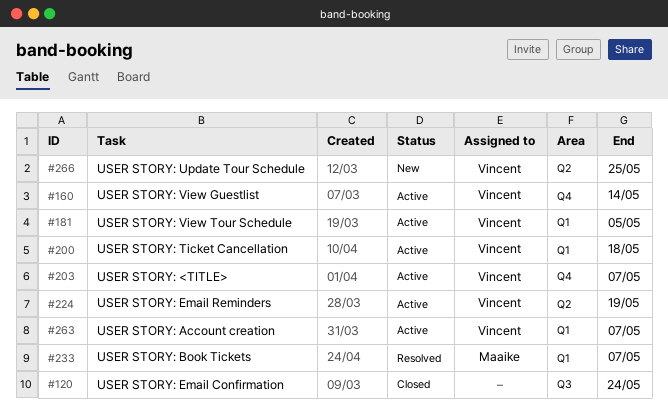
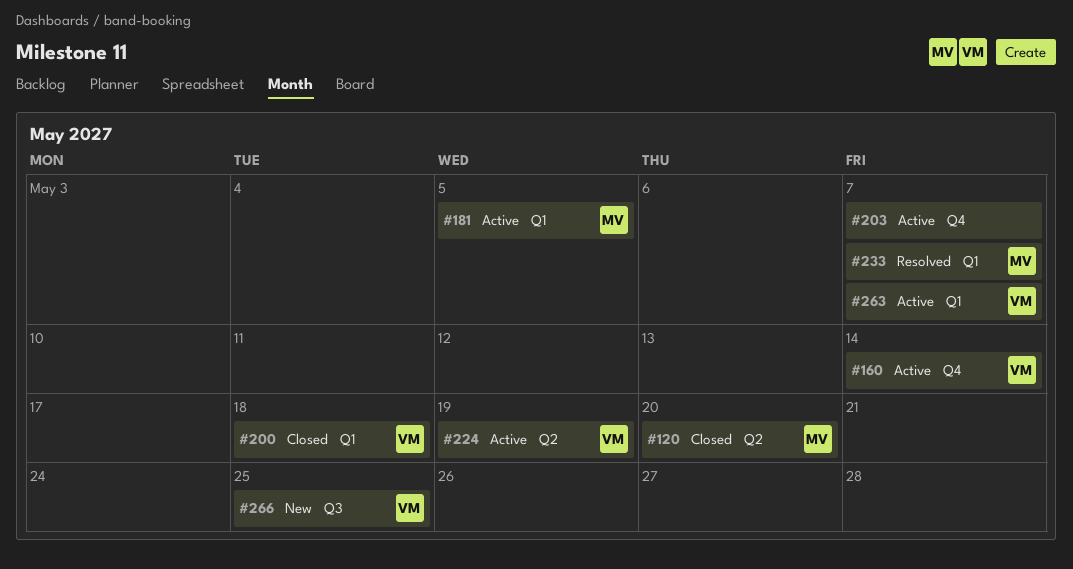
#120, owner: none -> Maaike
#120, label: Q3 -> Q2
#120, due: May 24 -> May 20
#181, owner: Vincent -> Maaike
#200, status: Active -> Closed
#203, owner: Vincent -> none
#266, label: Q2 -> Q3

